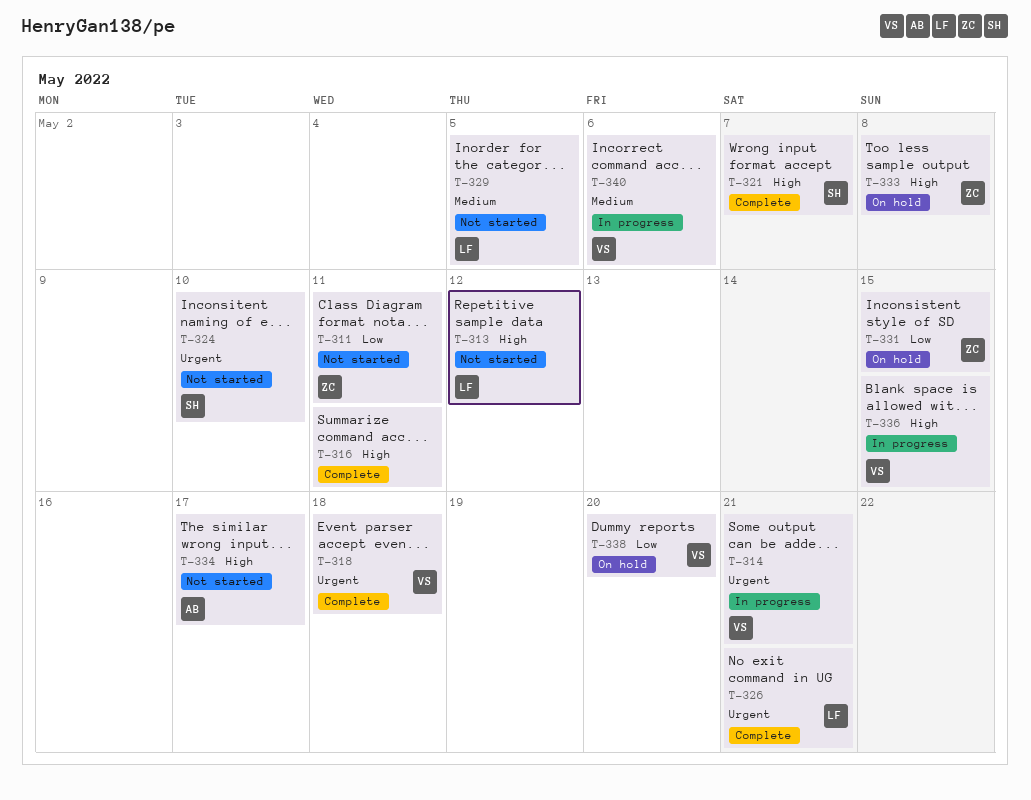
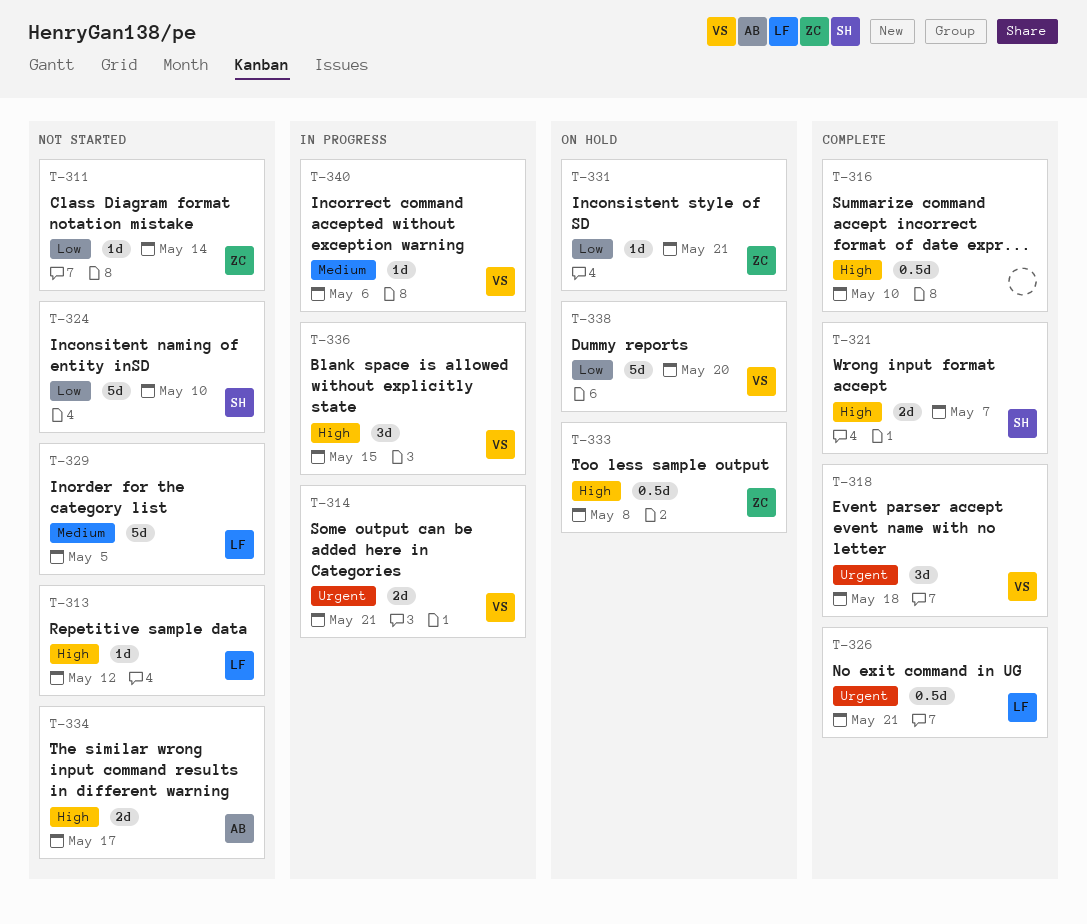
T-311, due: May 11 -> May 14
T-316, due: May 11 -> May 10
T-324, priority: Urgent -> Low
T-331, due: May 15 -> May 21

